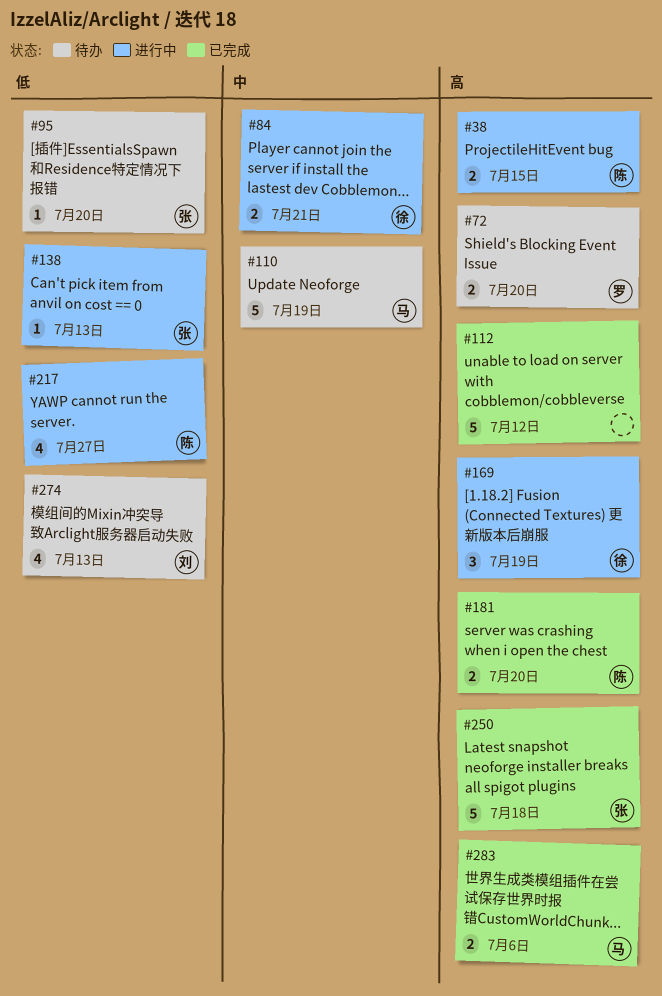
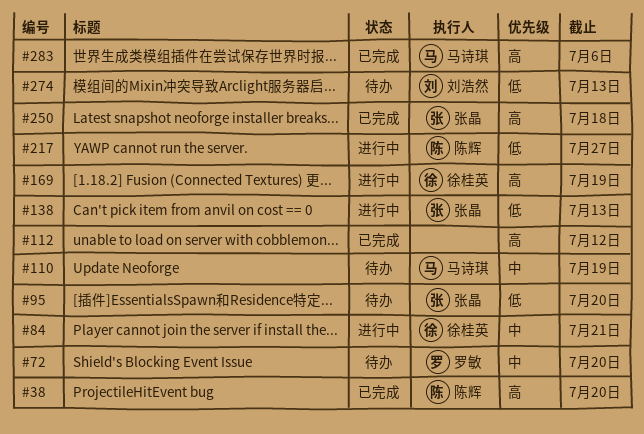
#38, status: 进行中 -> 已完成
#38, due: Jul 15 -> Jul 20
#72, priority: 高 -> 中
#181: present -> none

